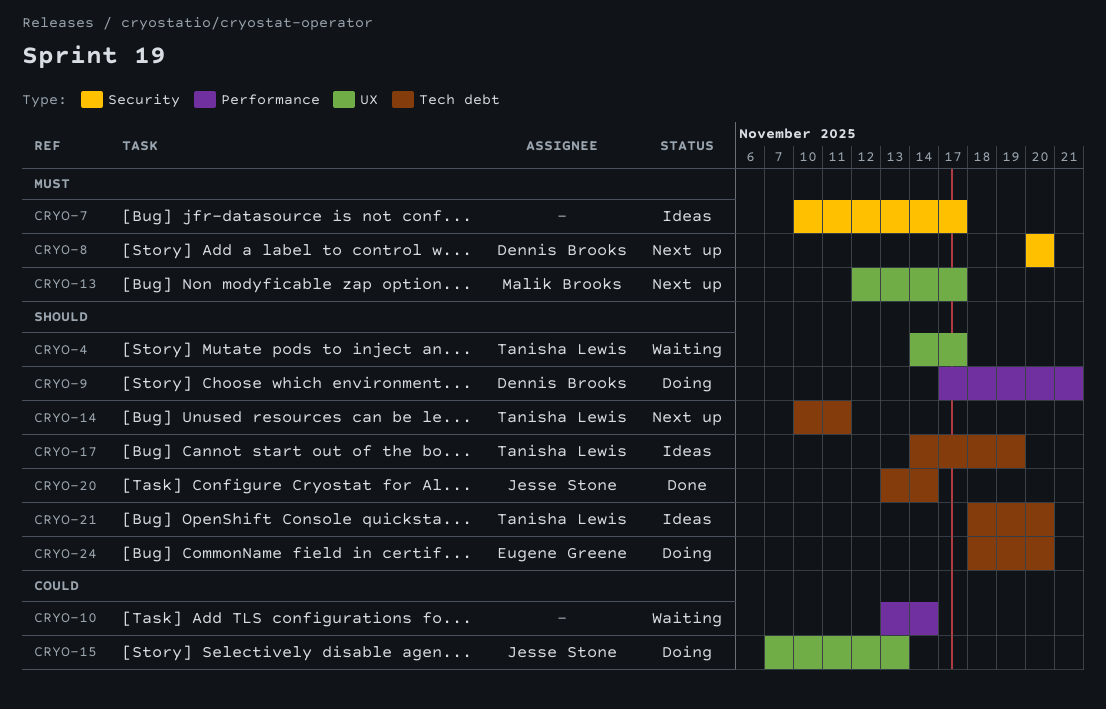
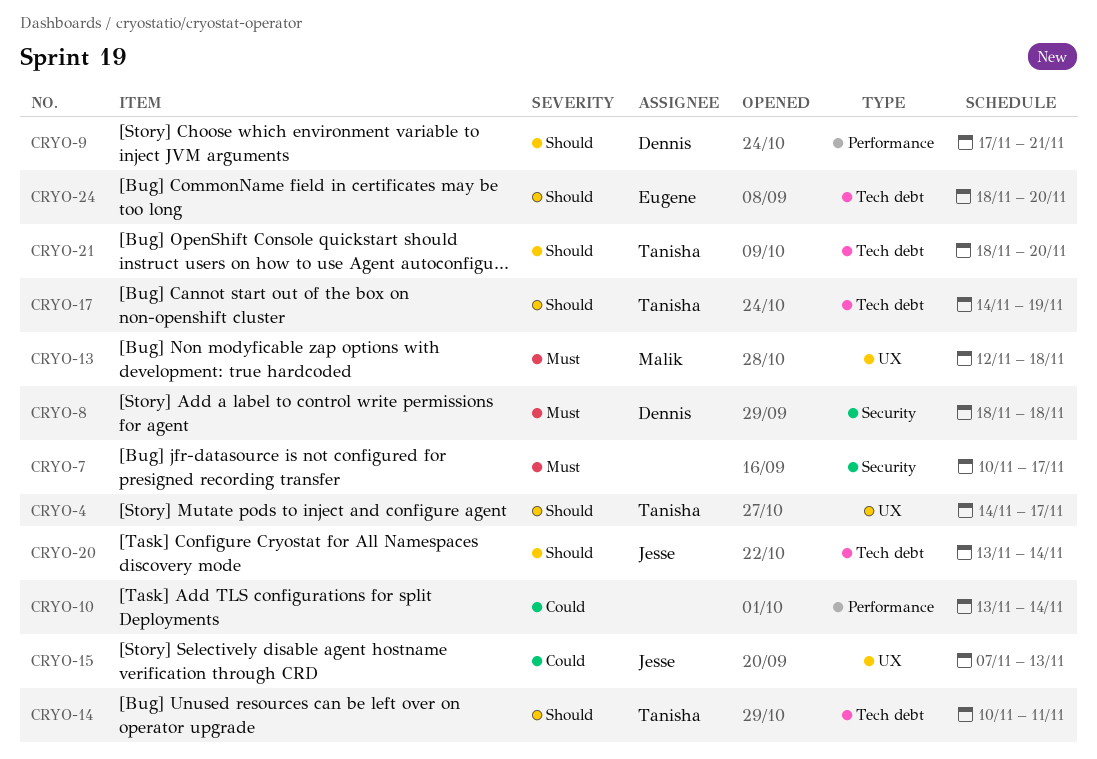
CRYO-8, start: Nov 20 -> Nov 18
CRYO-8, due: Nov 20 -> Nov 18
CRYO-13, due: Nov 17 -> Nov 18

